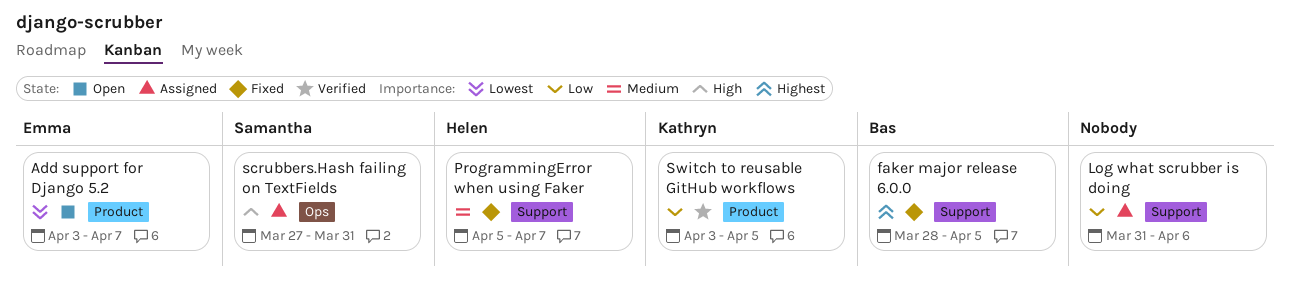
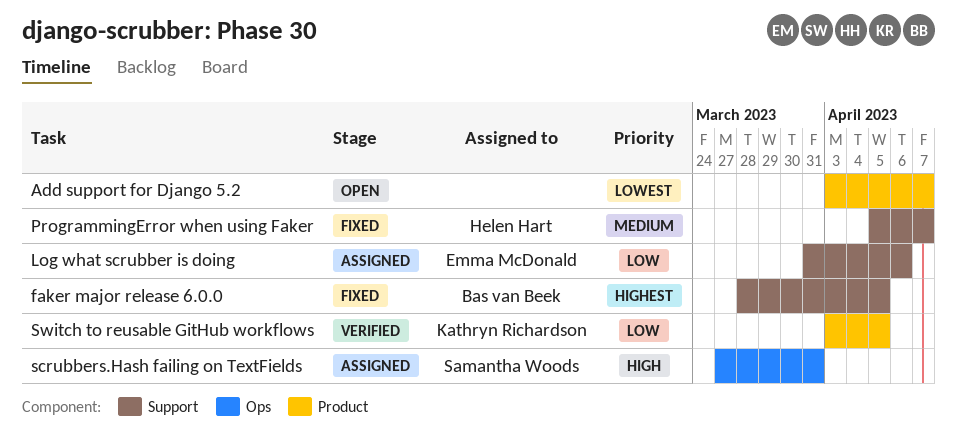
Add support for Django 5.2, owner: Emma McDonald -> none
Log what scrubber is doing, owner: none -> Emma McDonald

